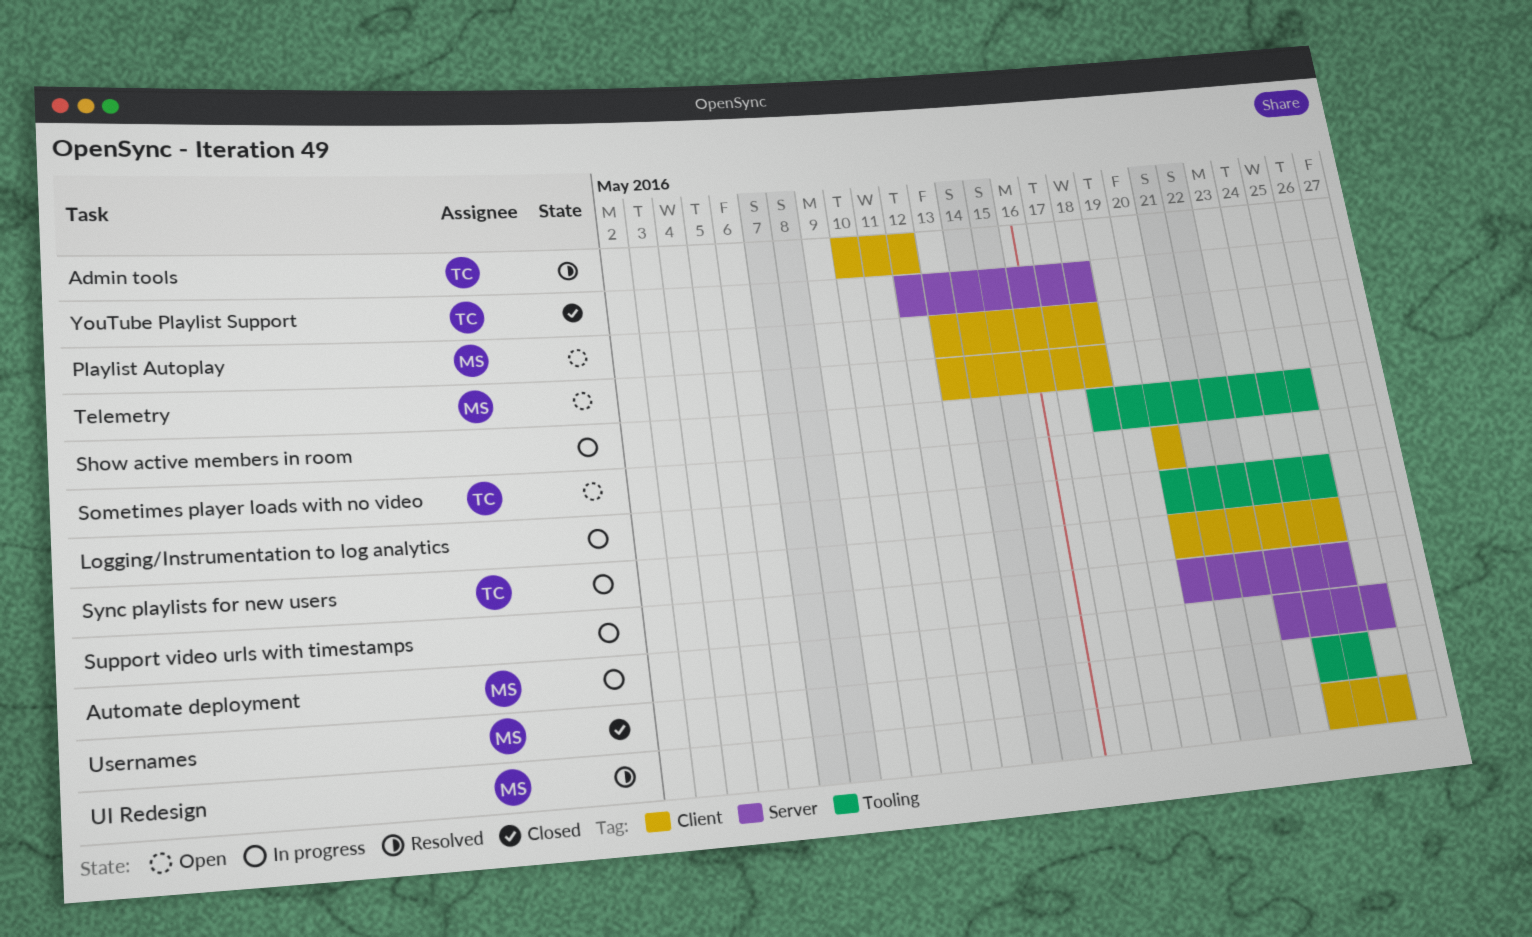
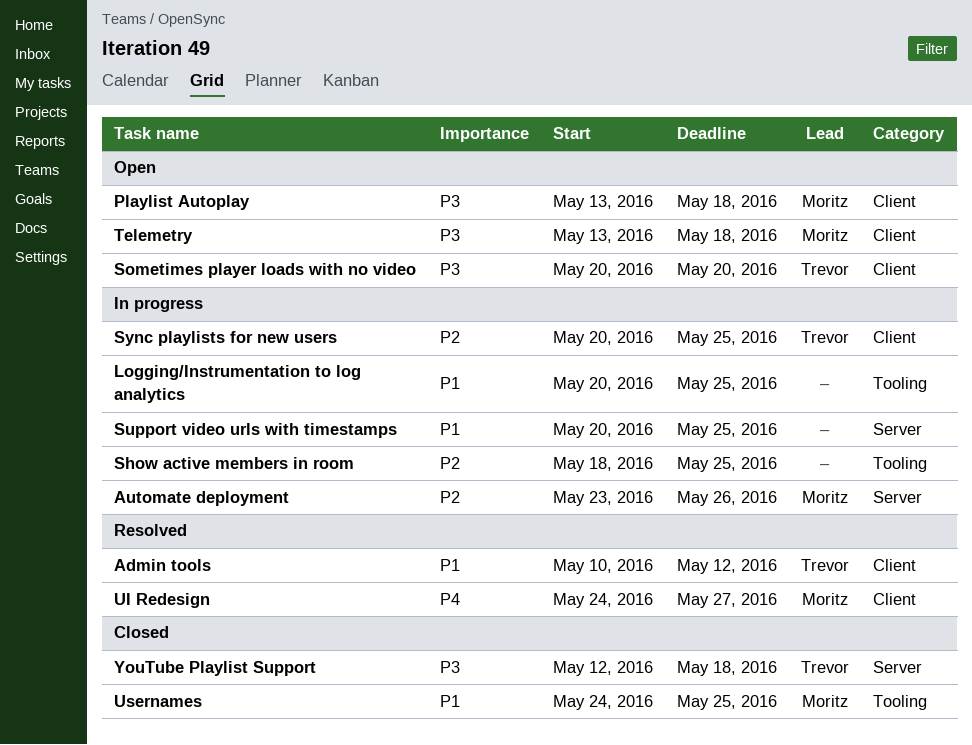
UI Redesign, due: May 26 -> May 27

